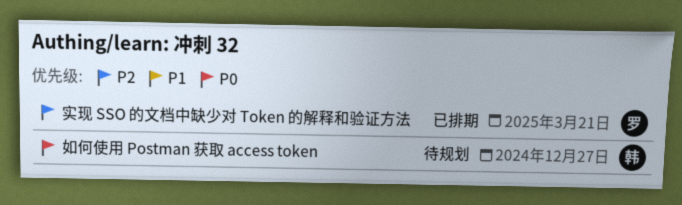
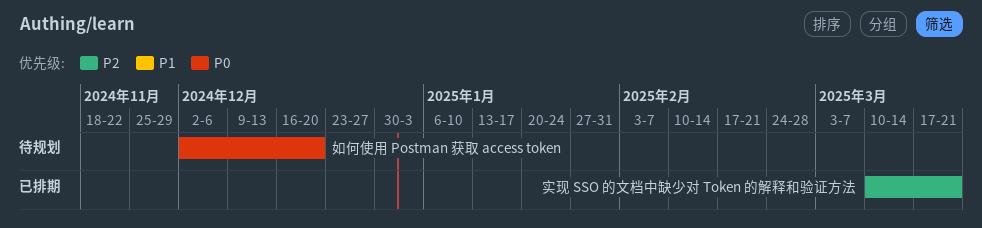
如何使用 Postman 获取 access token, due: Dec 27 -> Dec 20

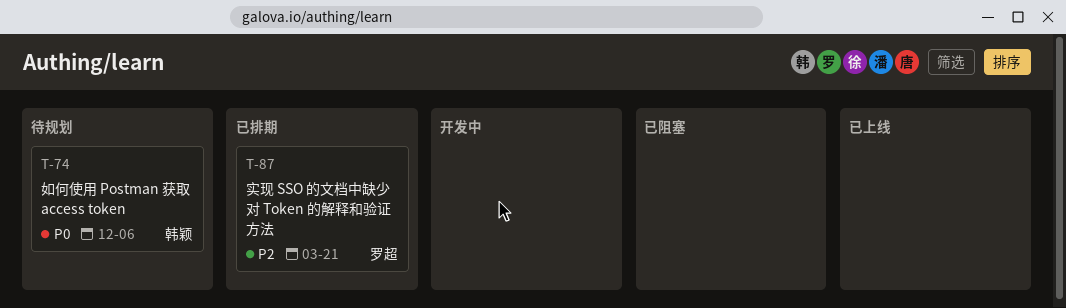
如何使用 Postman 获取 access token, due: Dec 20 -> Dec 6

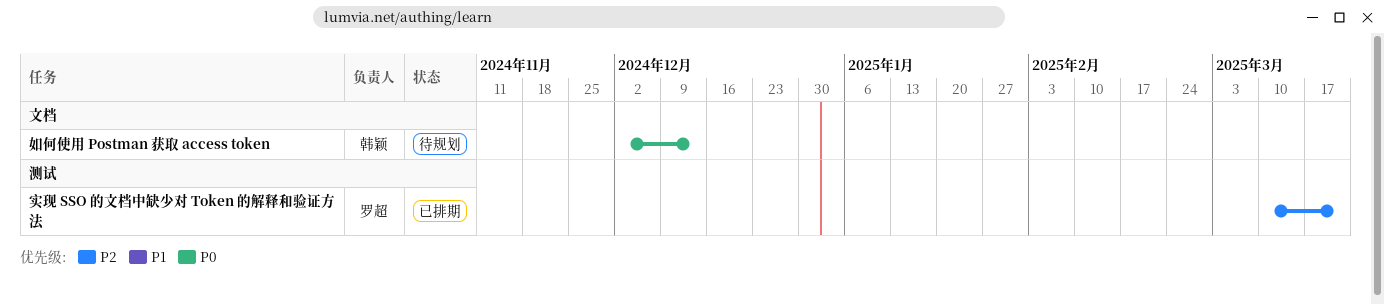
如何使用 Postman 获取 access token, due: Dec 6 -> Dec 13

